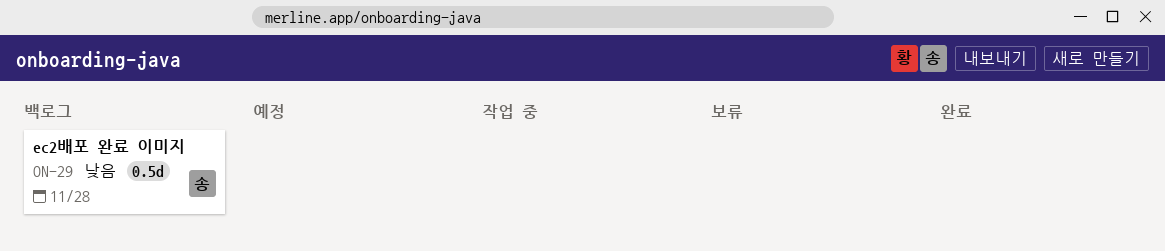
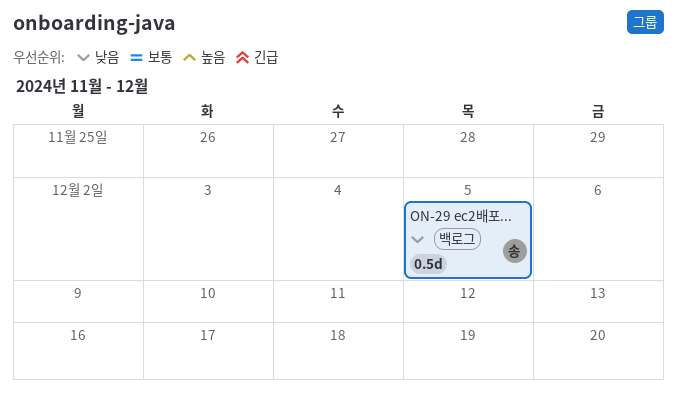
ON-29, due: Nov 28 -> Dec 5

